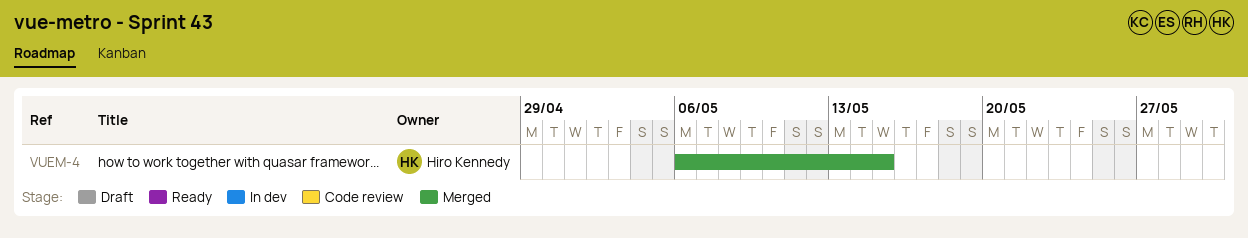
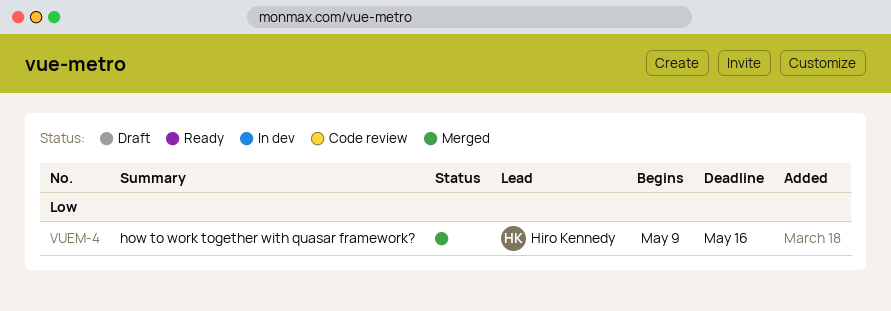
VUEM-4, start: May 6 -> May 9
VUEM-4, due: May 15 -> May 16

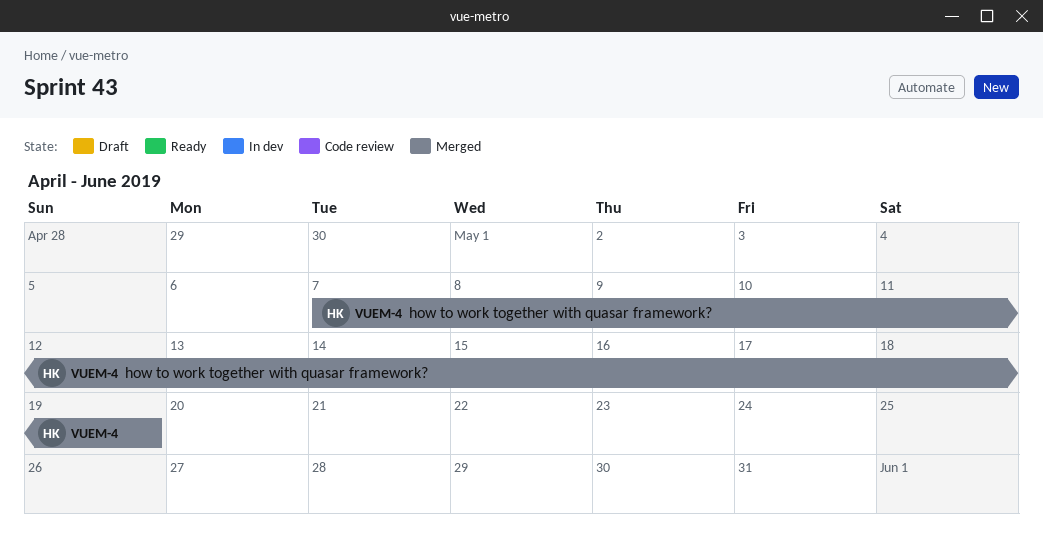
VUEM-4, start: May 9 -> May 7
VUEM-4, due: May 16 -> May 19

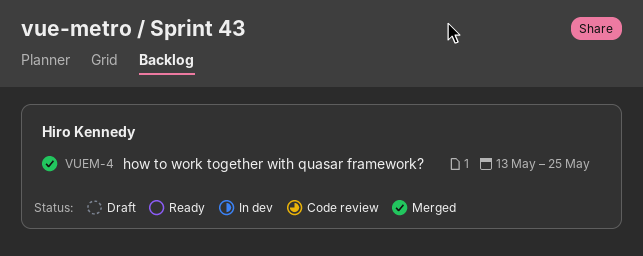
VUEM-4, start: May 7 -> May 13
VUEM-4, due: May 19 -> May 25

